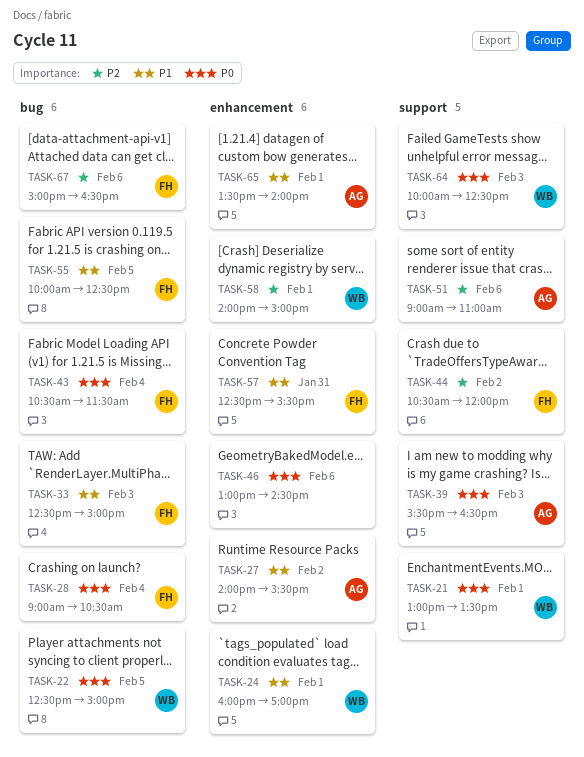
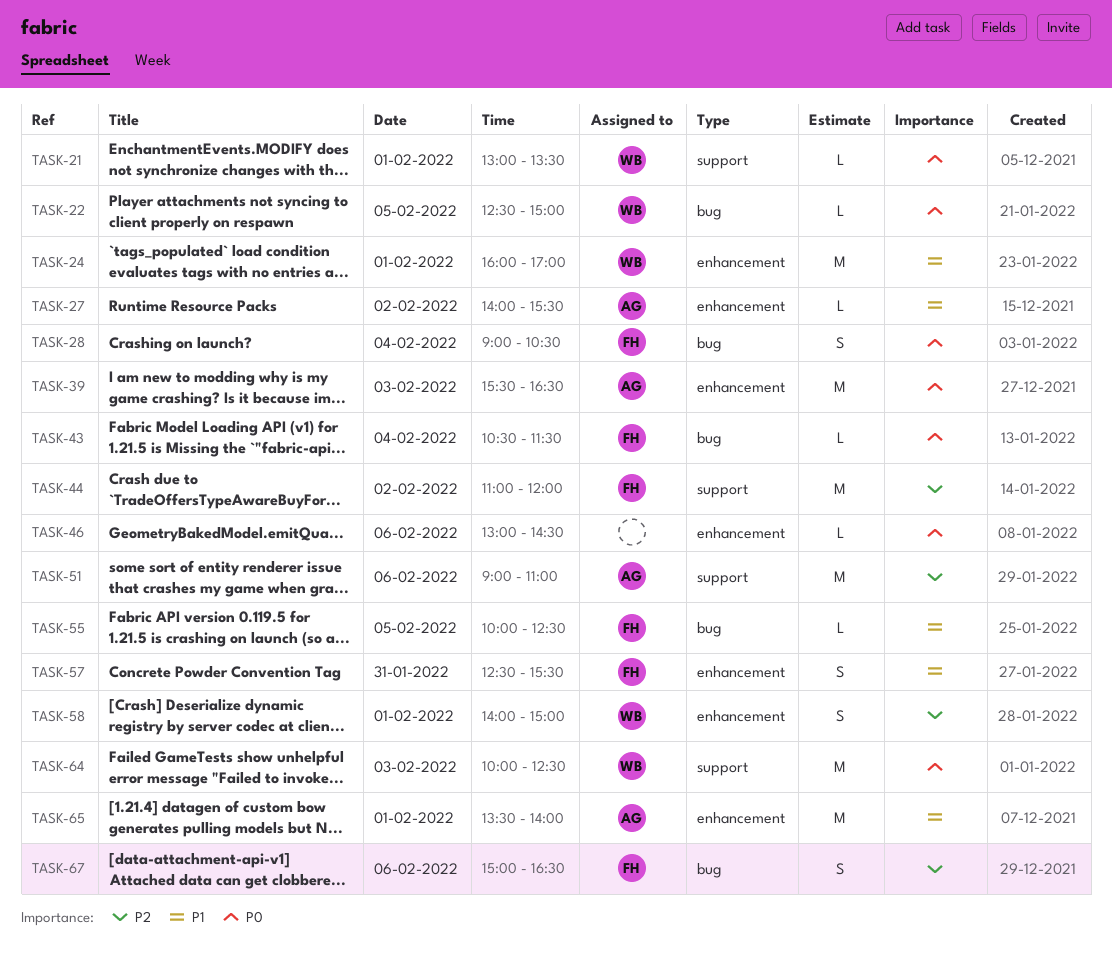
TASK-33: present -> none
TASK-39, label: support -> enhancement
TASK-44, begins: 10:30 -> 11:00

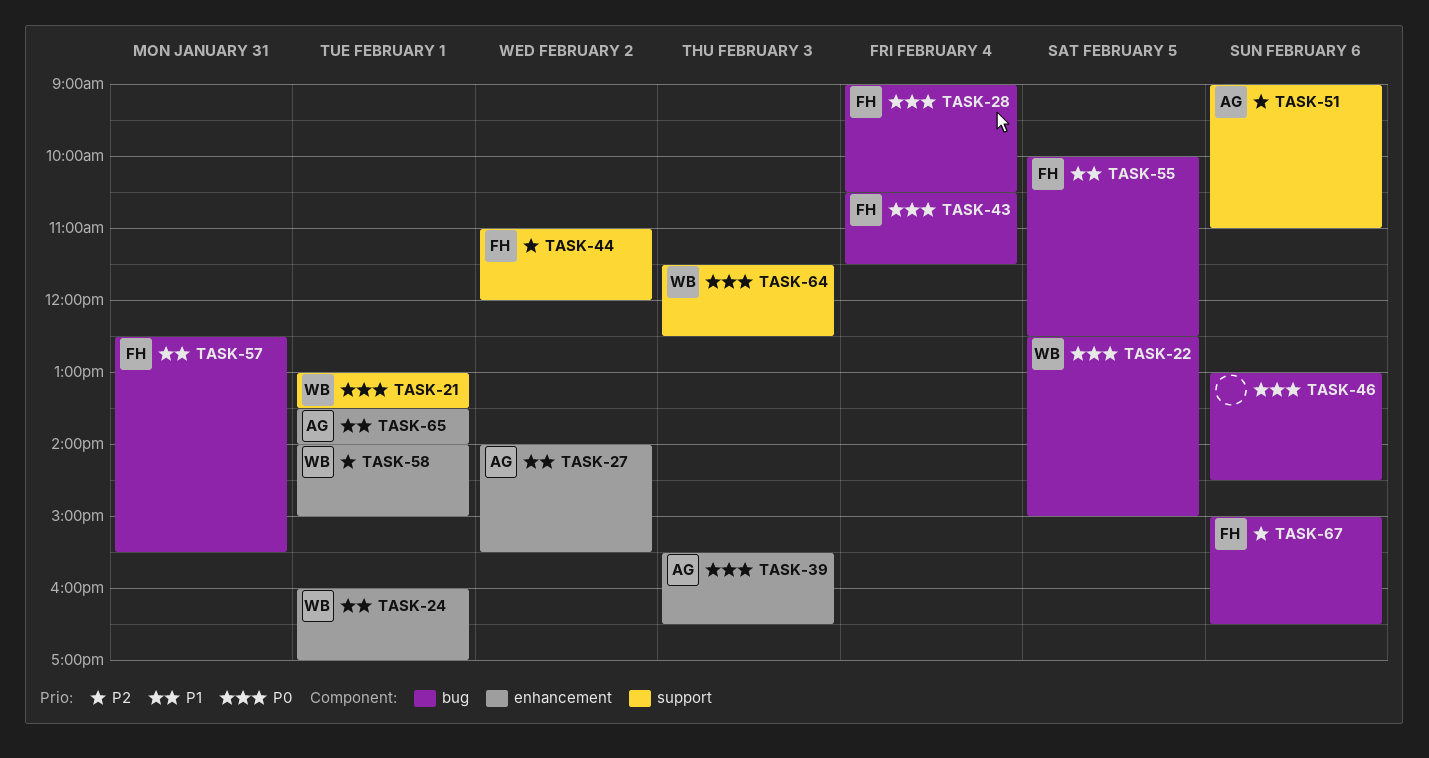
TASK-46, label: enhancement -> bug
TASK-57, label: enhancement -> bug
TASK-64, begins: 10:00 -> 11:30

